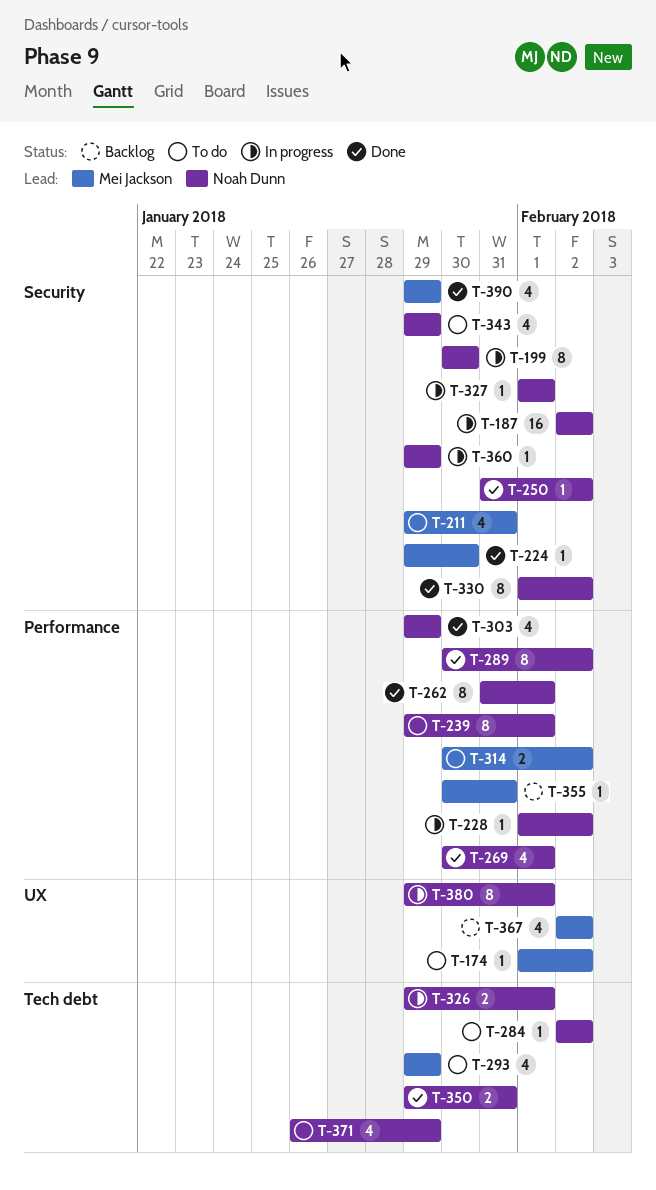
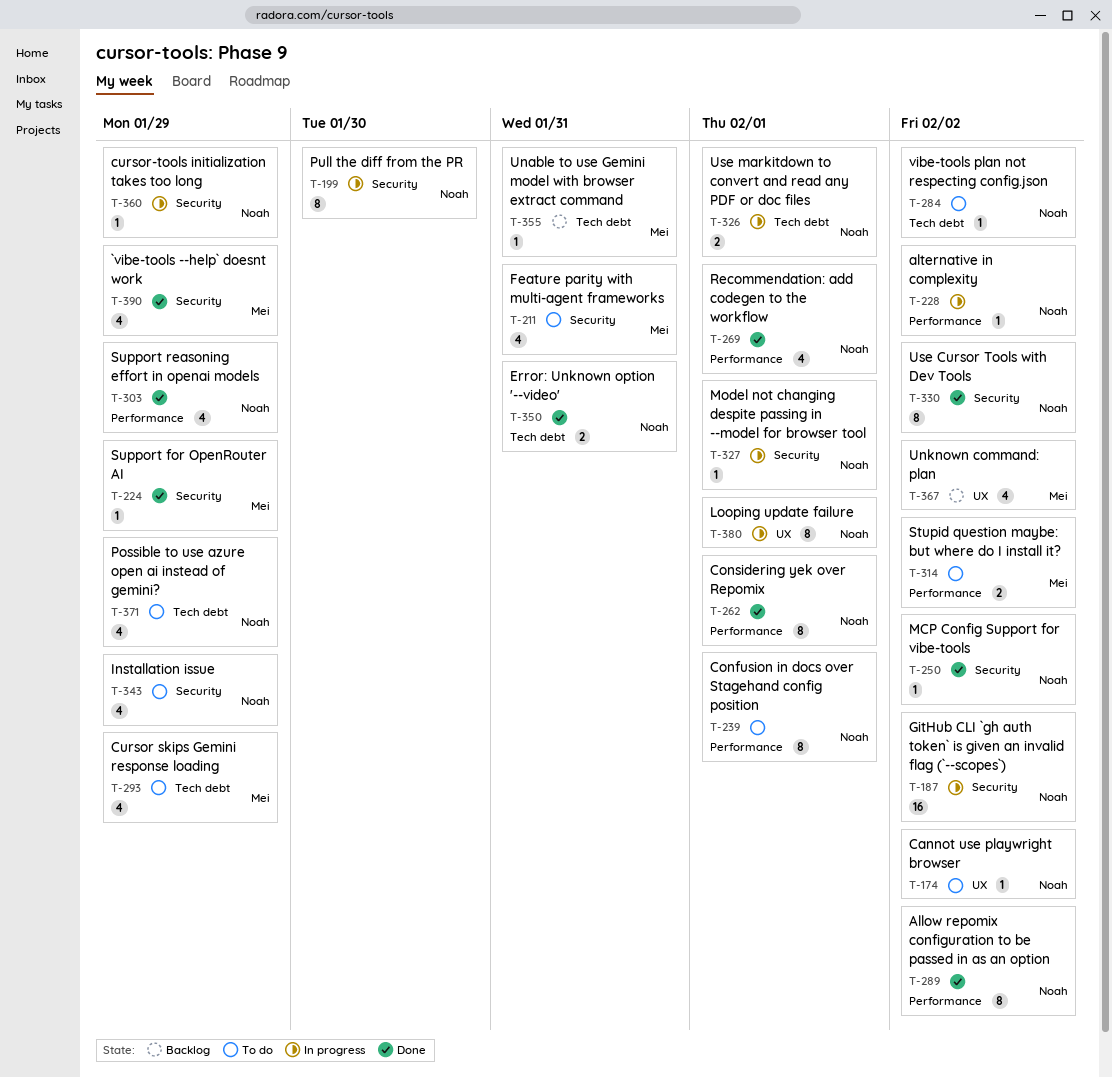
T-174, owner: Mei Jackson -> Noah Dunn
T-224, due: Jan 30 -> Jan 29
T-355, label: Performance -> Tech debt

